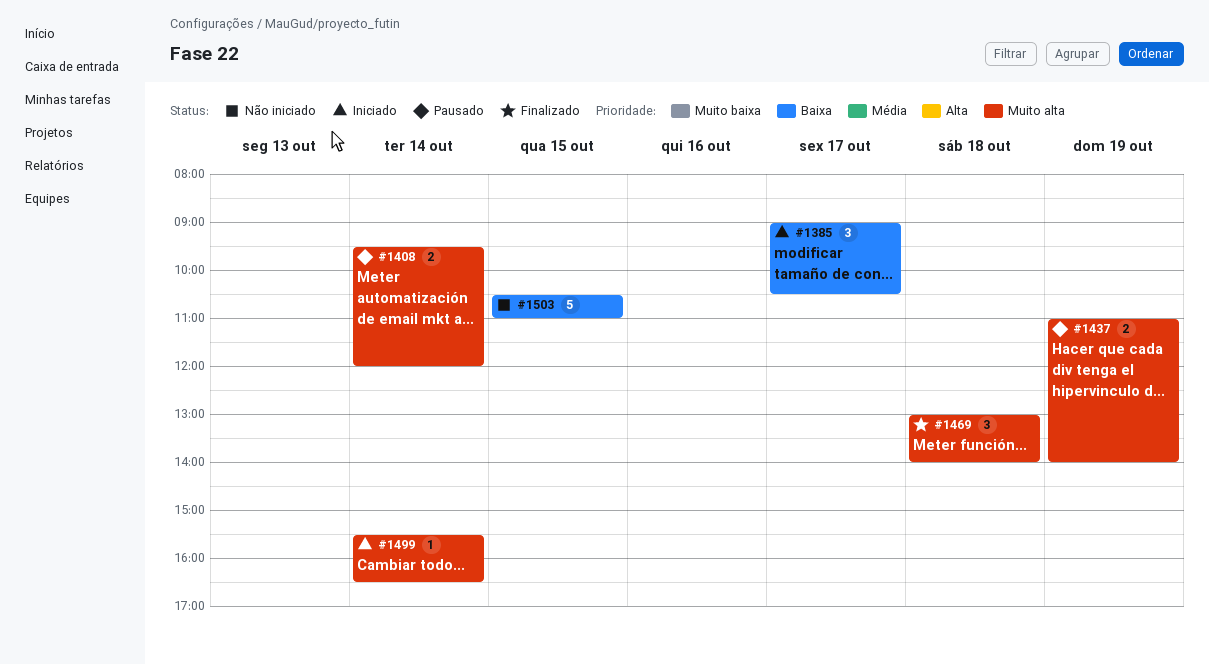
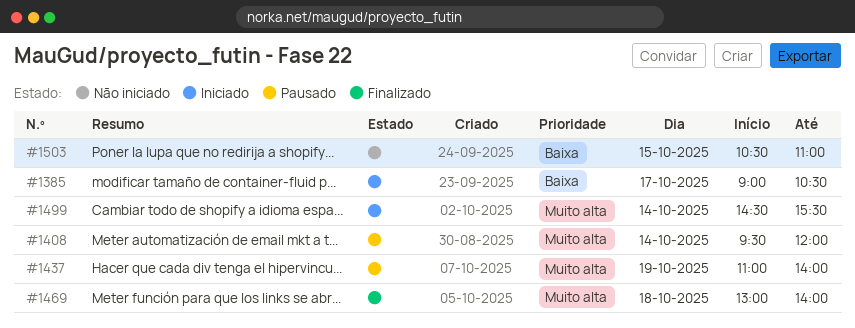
#1499, begins: 15:30 -> 14:30
#1499, ends: 16:30 -> 15:30

